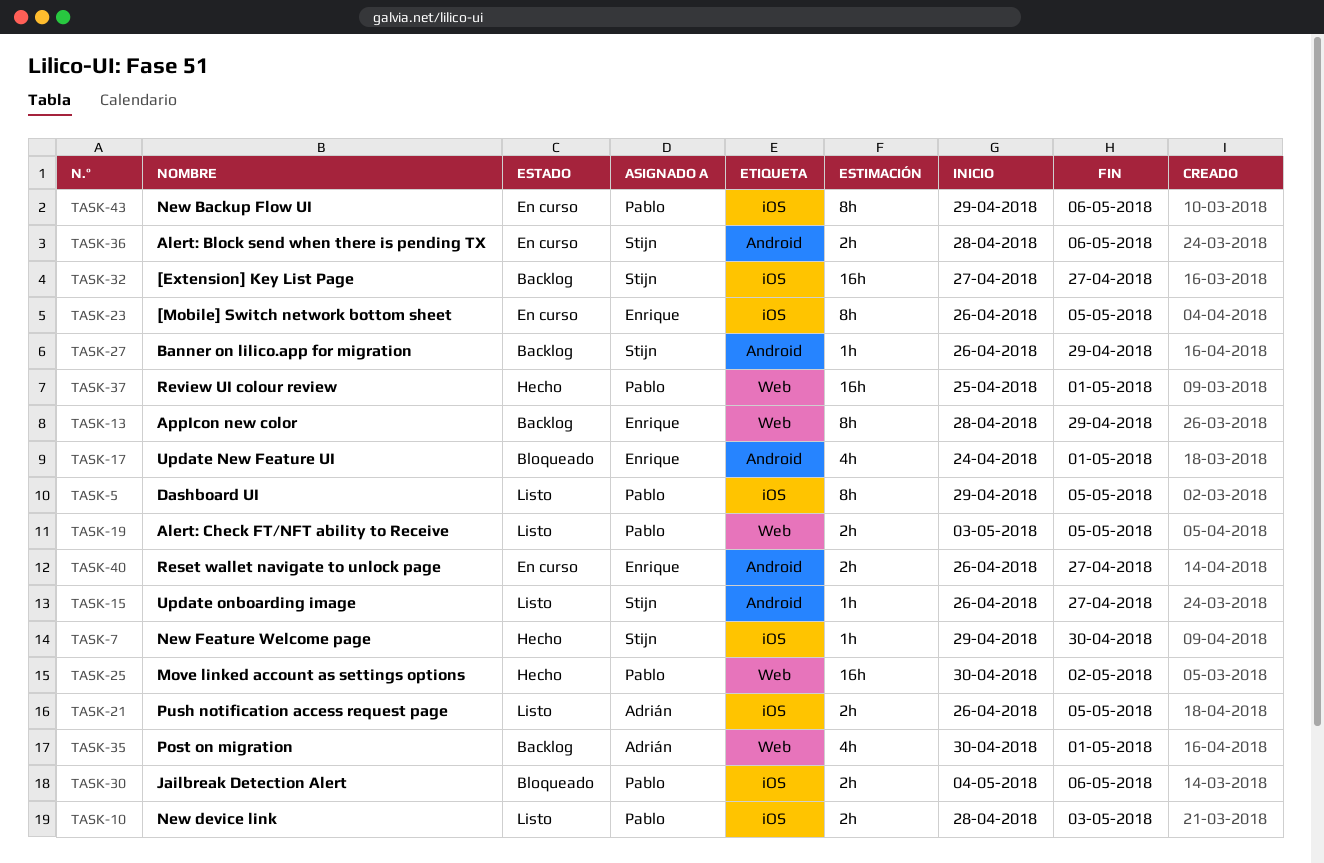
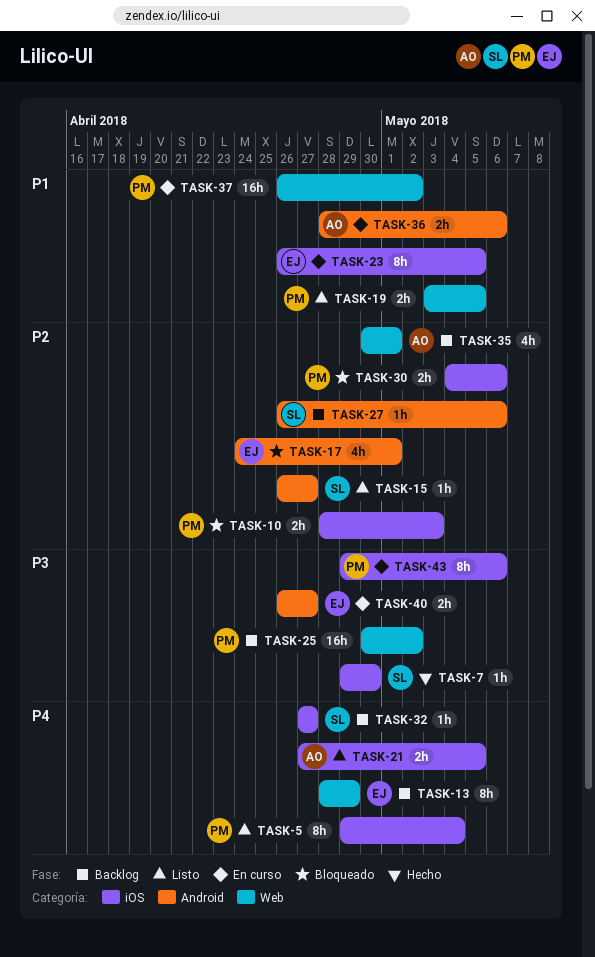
TASK-5, due: May 5 -> May 4
TASK-10, status: Listo -> Bloqueado
TASK-21, start: Apr 26 -> Apr 27
TASK-25, status: Hecho -> Backlog
TASK-27, due: Apr 29 -> May 6
TASK-32, estimate: 16h -> 1h
TASK-36, owner: Stijn -> Adrián
TASK-37, status: Hecho -> En curso
TASK-37, start: Apr 25 -> Apr 26
TASK-37, due: May 1 -> May 2

